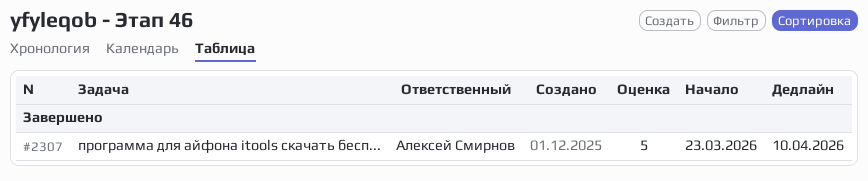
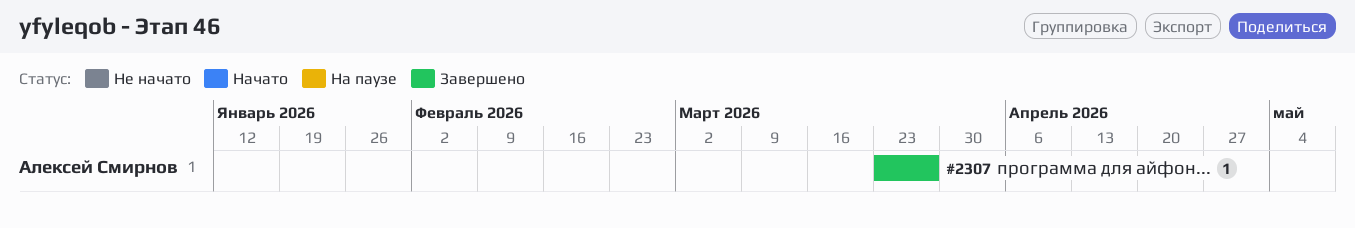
#2307, estimate: 5 -> 1
#2307, due: Apr 10 -> Mar 27

